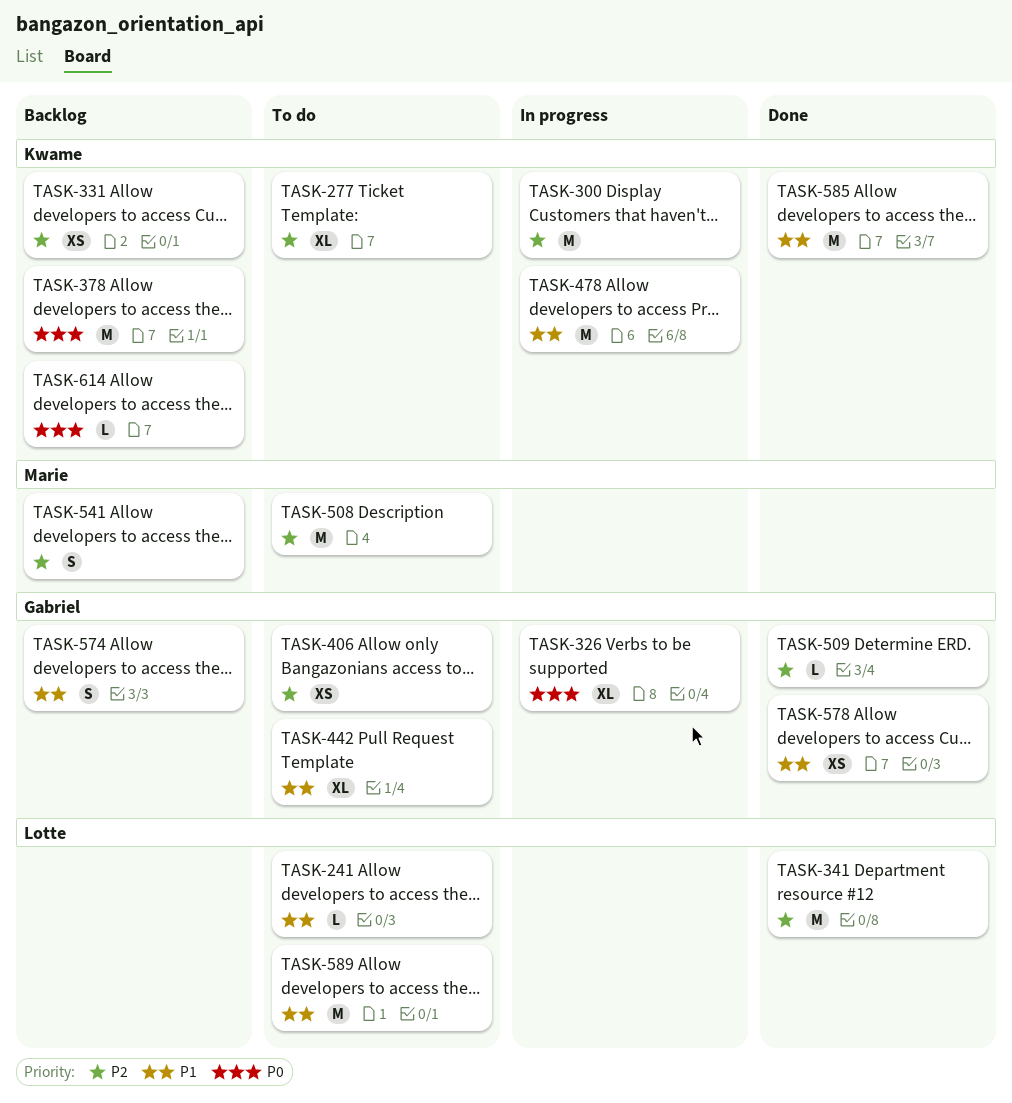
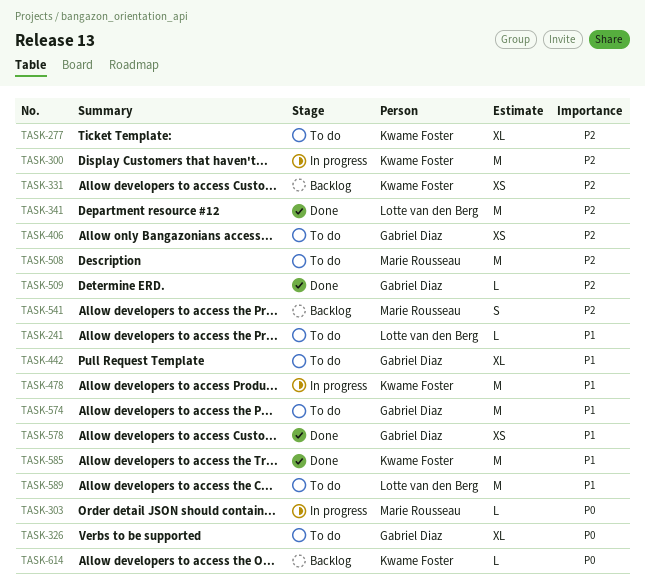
TASK-303: none -> present
TASK-326, status: In progress -> To do
TASK-378: present -> none
TASK-574, status: Backlog -> To do
TASK-574, estimate: S -> M

